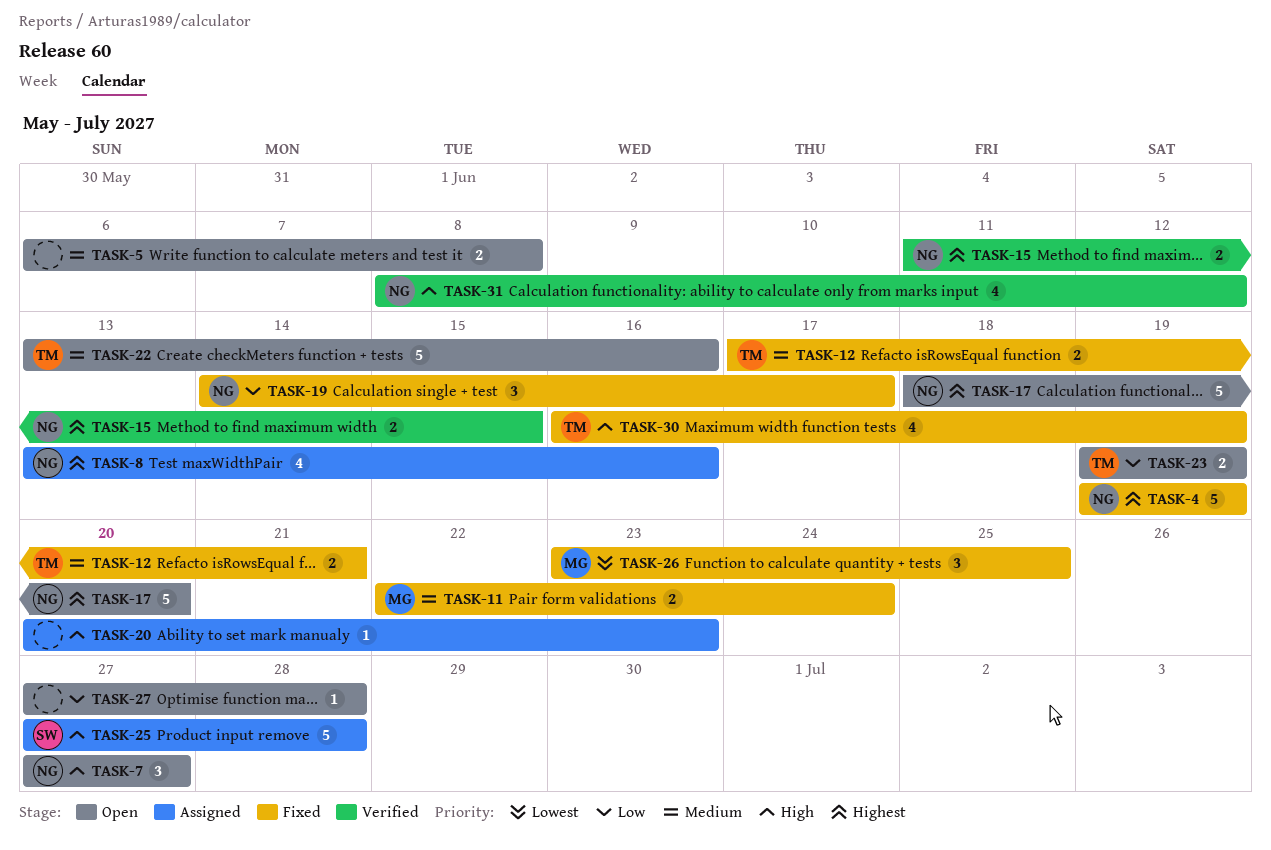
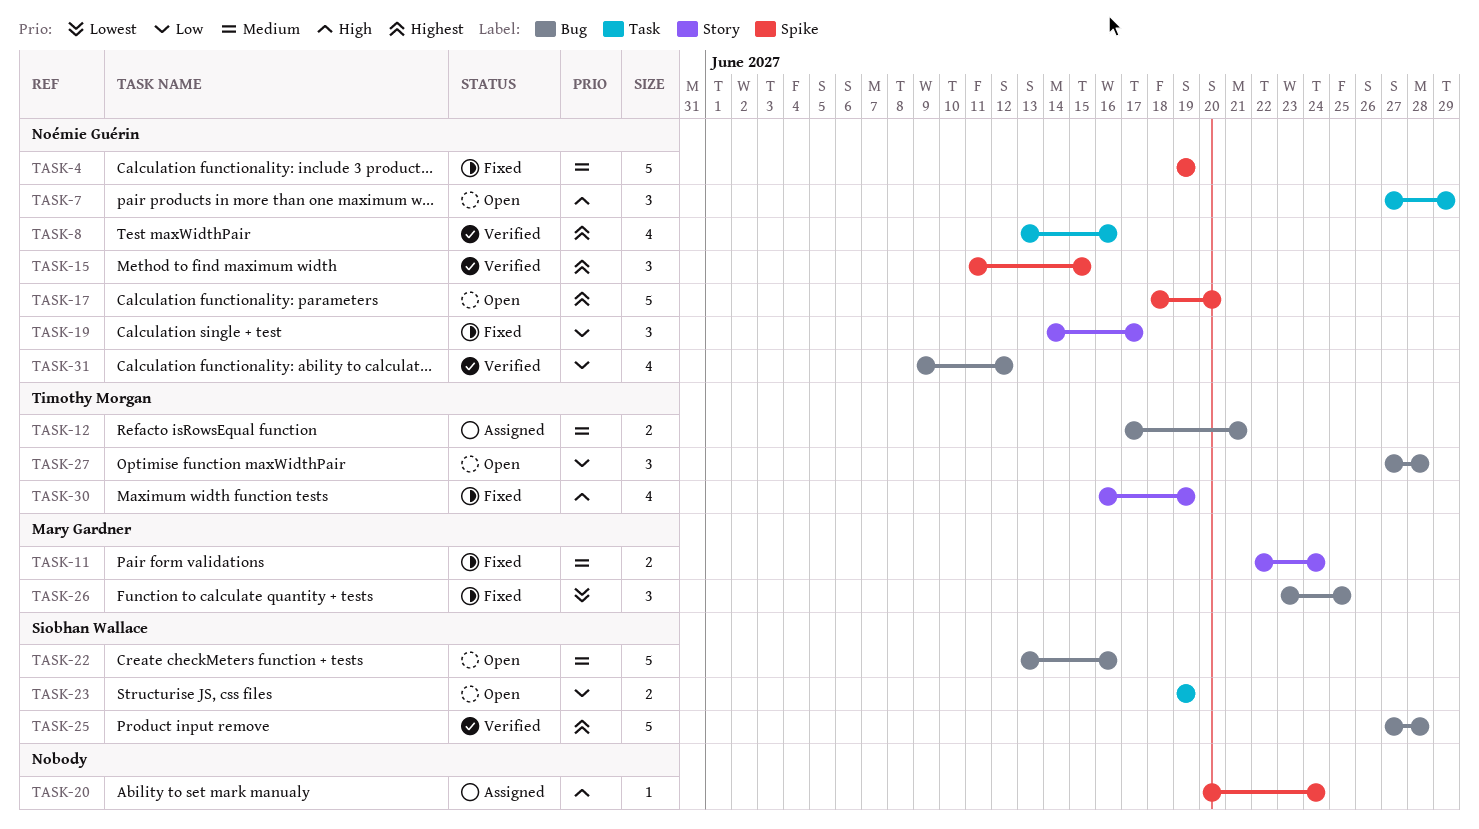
TASK-4, priority: Highest -> Medium
TASK-5: present -> none
TASK-7, due: Jun 27 -> Jun 29
TASK-8, status: Assigned -> Verified
TASK-12, status: Fixed -> Assigned
TASK-15, estimate: 2 -> 3
TASK-20, due: Jun 23 -> Jun 24
TASK-22, owner: Timothy Morgan -> Siobhan Wallace
TASK-23, owner: Timothy Morgan -> Siobhan Wallace
TASK-25, status: Assigned -> Verified
TASK-25, priority: High -> Highest
TASK-27, owner: none -> Timothy Morgan
TASK-27, estimate: 1 -> 3
TASK-31, priority: High -> Low
TASK-31, start: Jun 8 -> Jun 9

